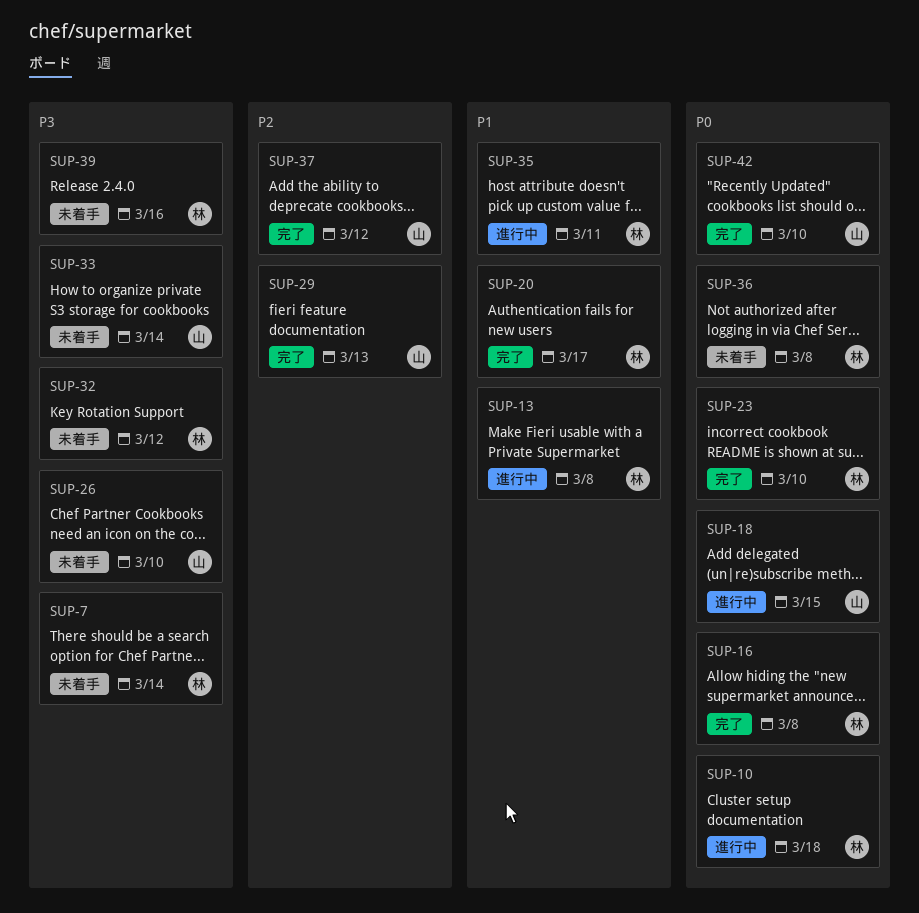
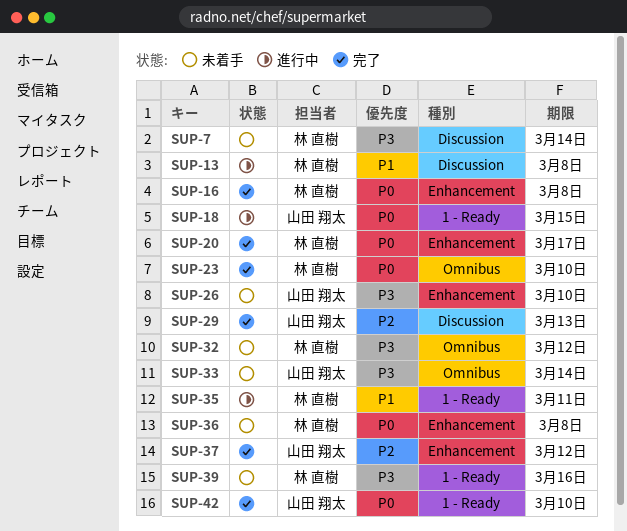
SUP-10: present -> none
SUP-20, priority: P1 -> P0

